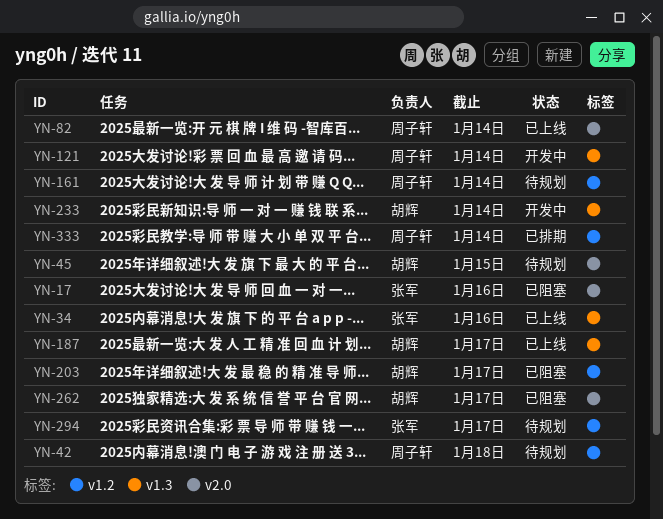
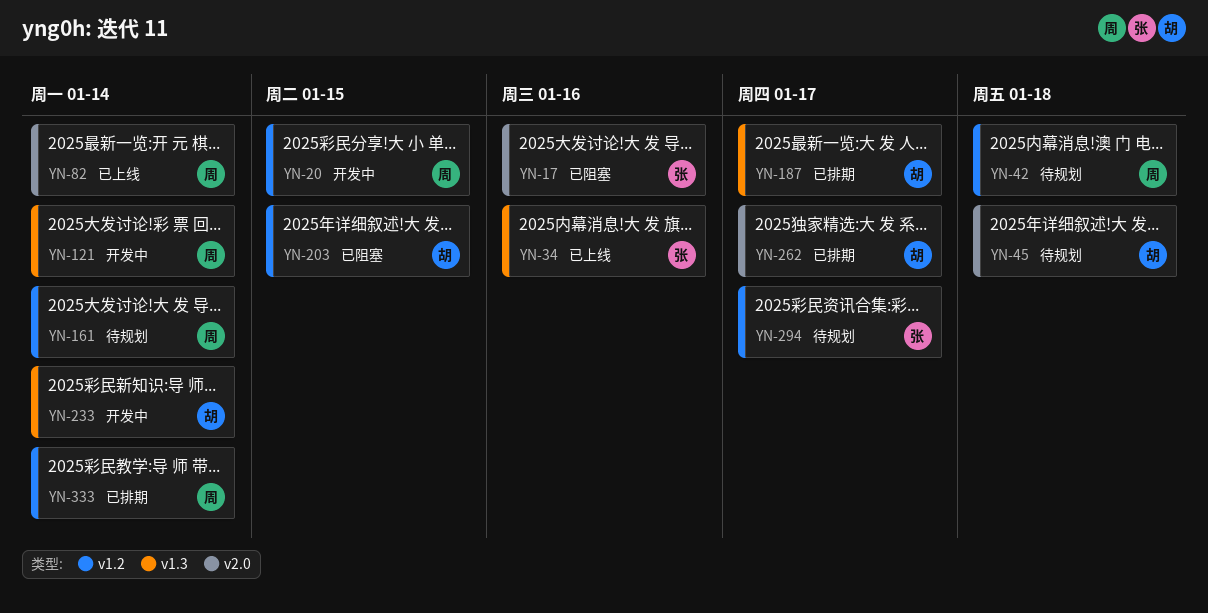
YN-20: none -> present
YN-45, due: Jan 15 -> Jan 18
YN-187, status: 已上线 -> 已排期
YN-203, due: Jan 17 -> Jan 15
YN-262, status: 已阻塞 -> 已排期

